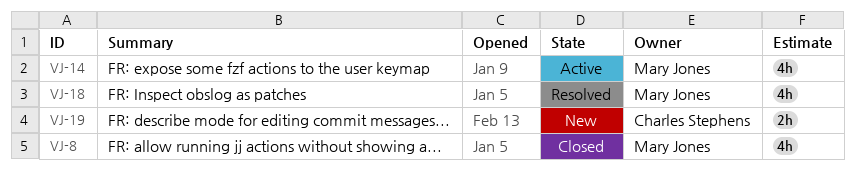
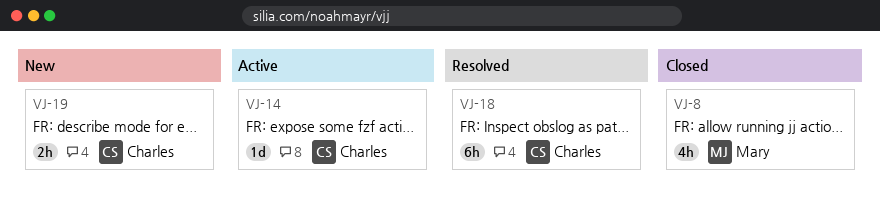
VJ-14, owner: Mary Jones -> Charles Stephens
VJ-14, estimate: 4h -> 1d
VJ-18, owner: Mary Jones -> Charles Stephens
VJ-18, estimate: 4h -> 6h

